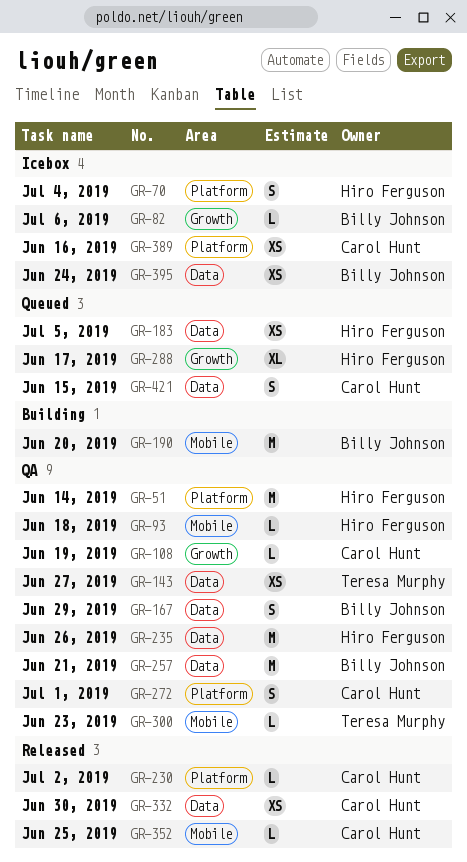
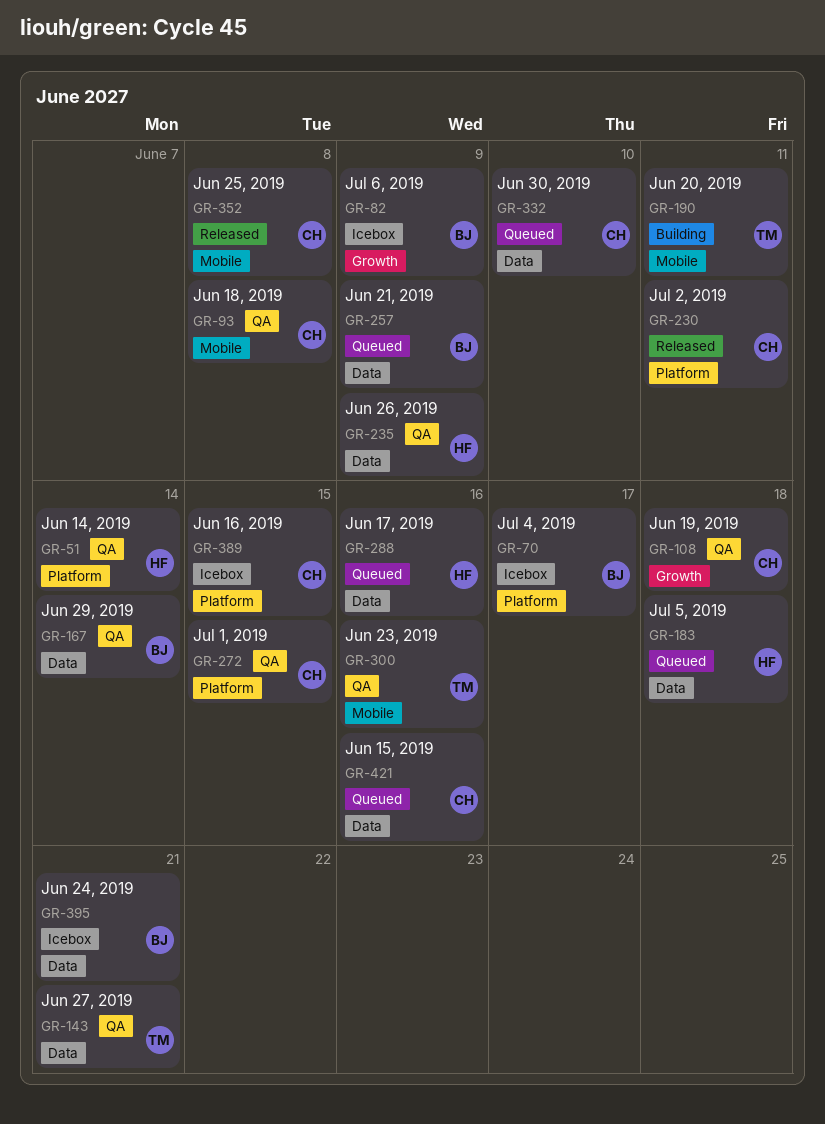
GR-70, owner: Hiro Ferguson -> Billy Johnson
GR-93, owner: Hiro Ferguson -> Carol Hunt
GR-190, owner: Billy Johnson -> Teresa Murphy
GR-257, status: QA -> Queued
GR-288, label: Growth -> Data
GR-332, status: Released -> Queued

